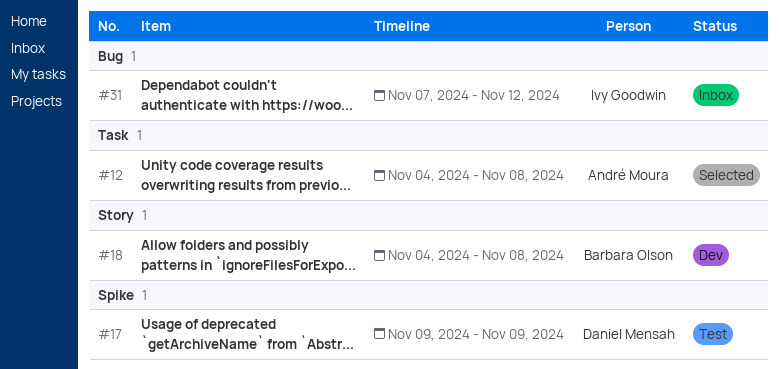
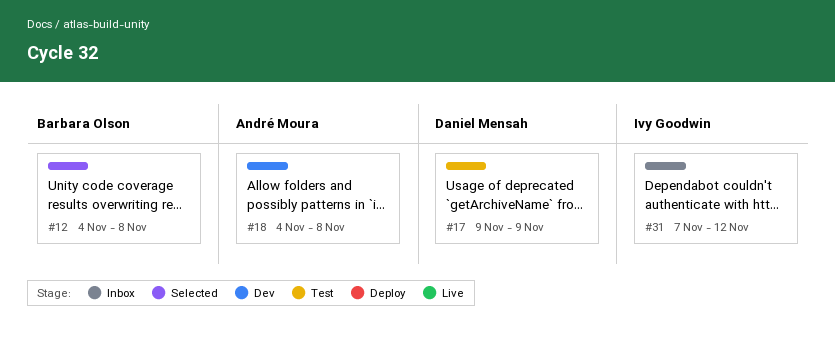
#12, owner: André Moura -> Barbara Olson
#18, owner: Barbara Olson -> André Moura

